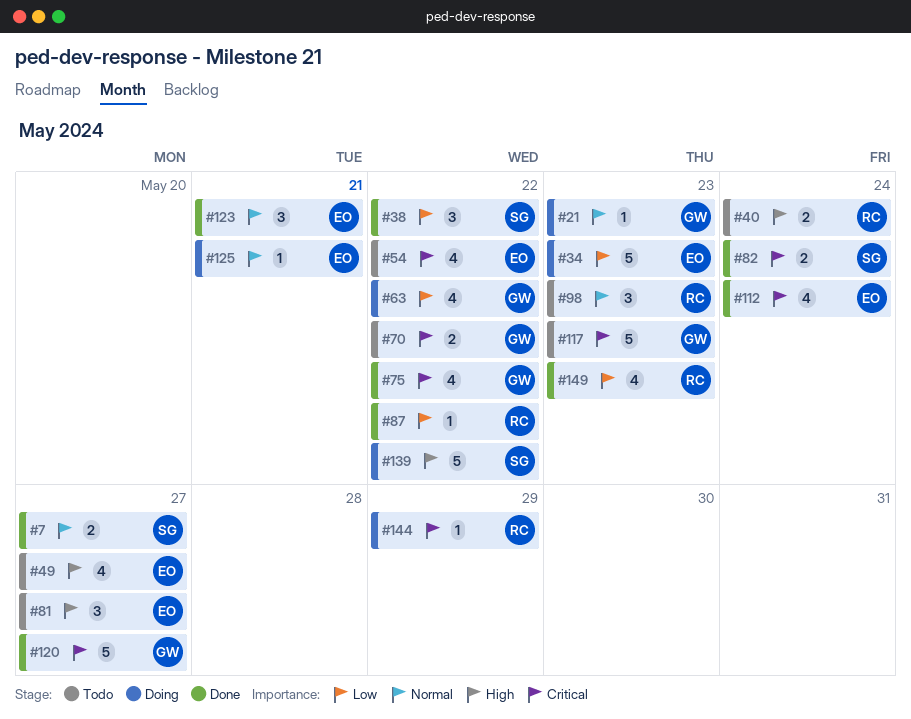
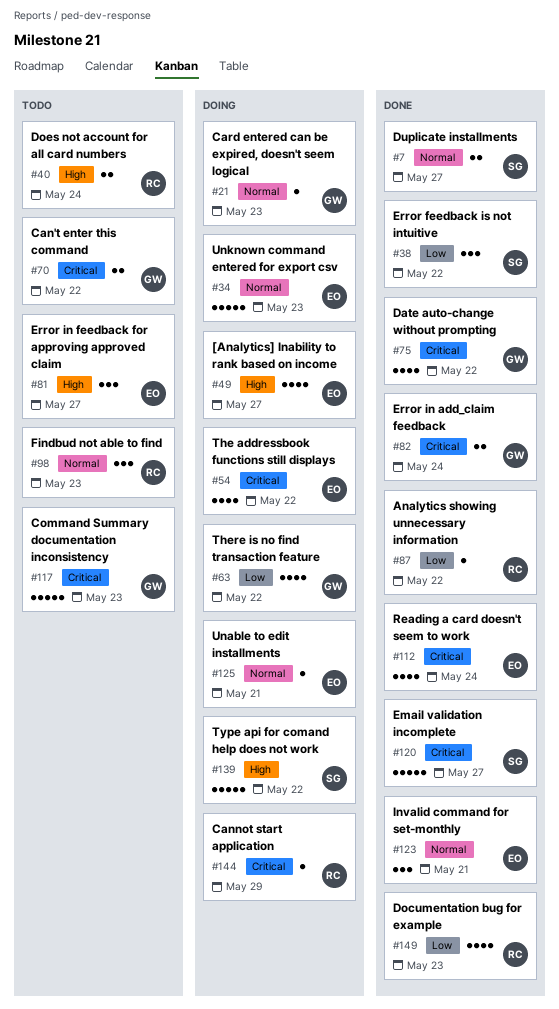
#34, priority: Low -> Normal
#49, status: Todo -> Doing
#54, status: Todo -> Doing
#82, owner: SG -> GW
#120, owner: GW -> SG

